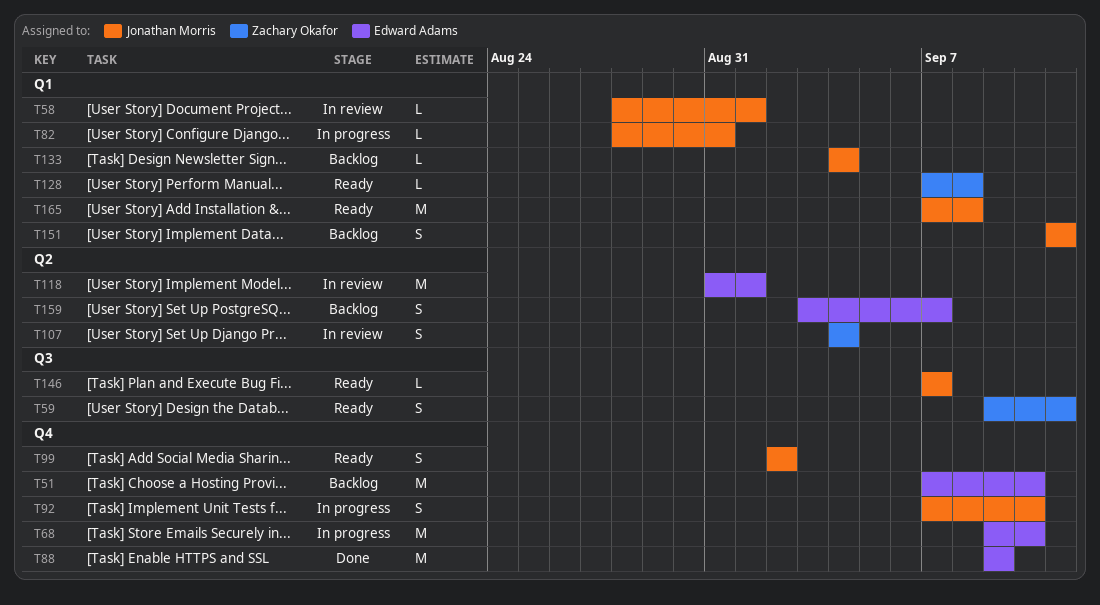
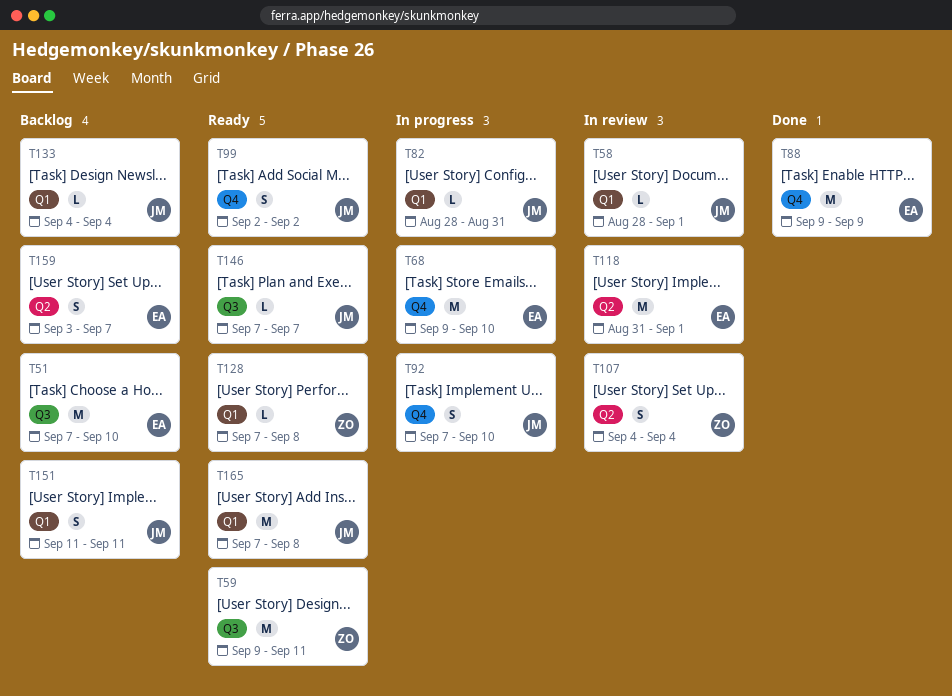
T51, label: Q4 -> Q3
T59, estimate: S -> M

